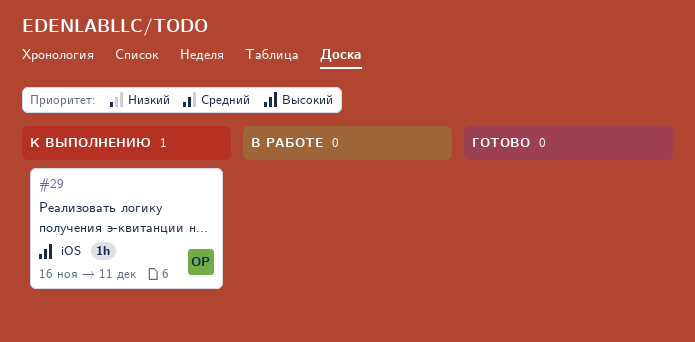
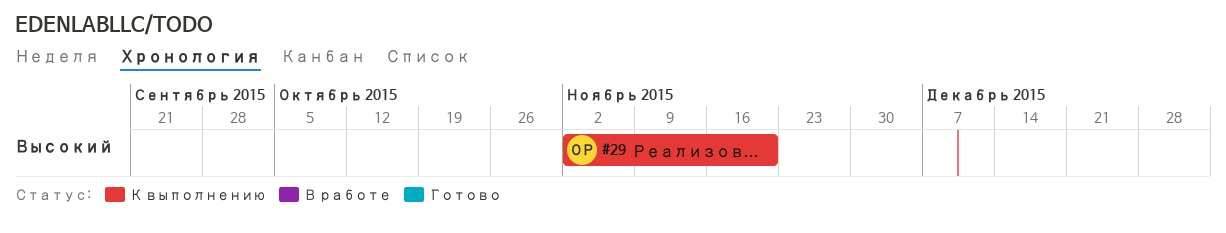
#29, start: Nov 16 -> Nov 2
#29, due: Dec 11 -> Nov 20

